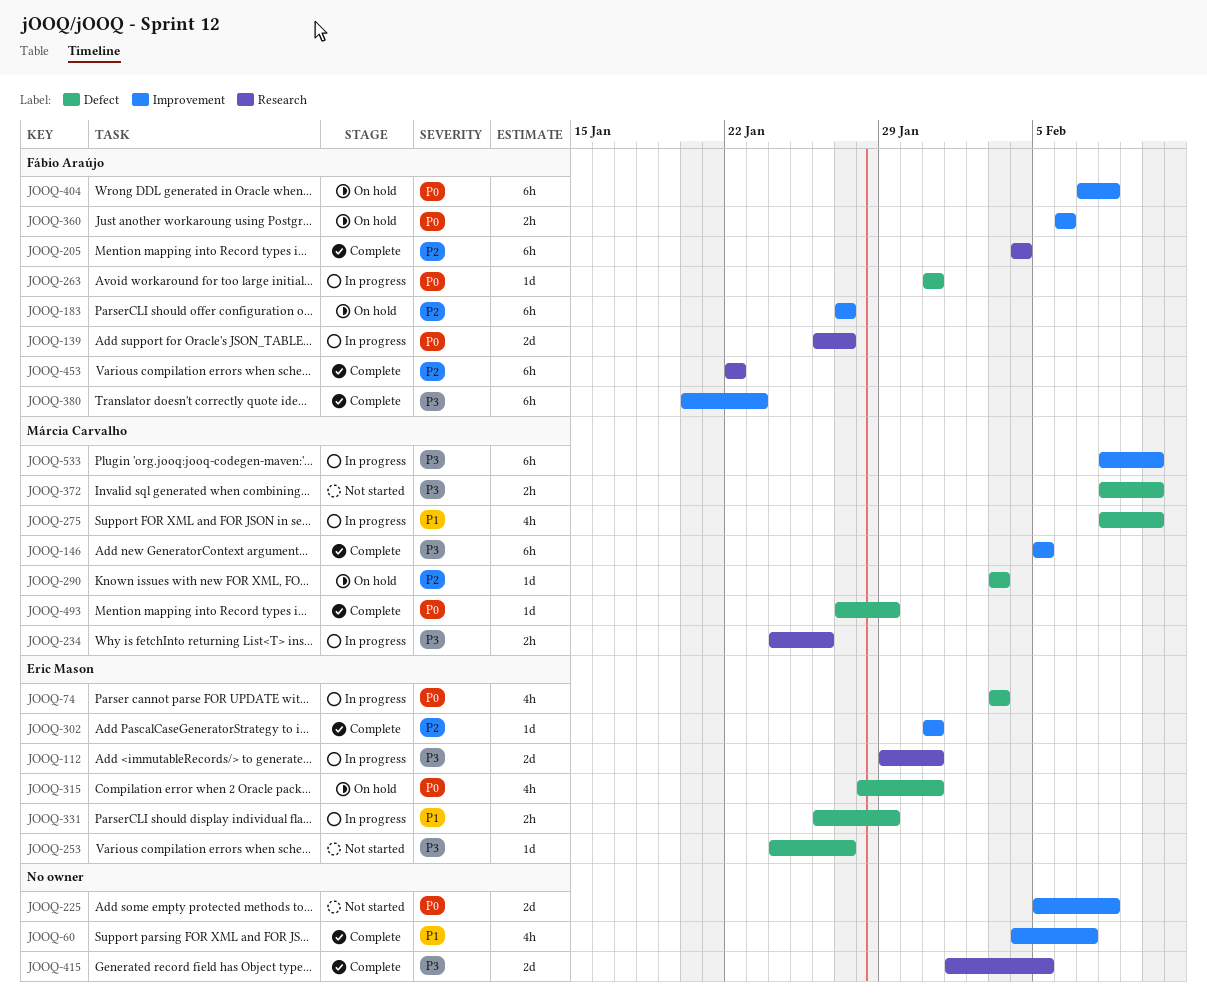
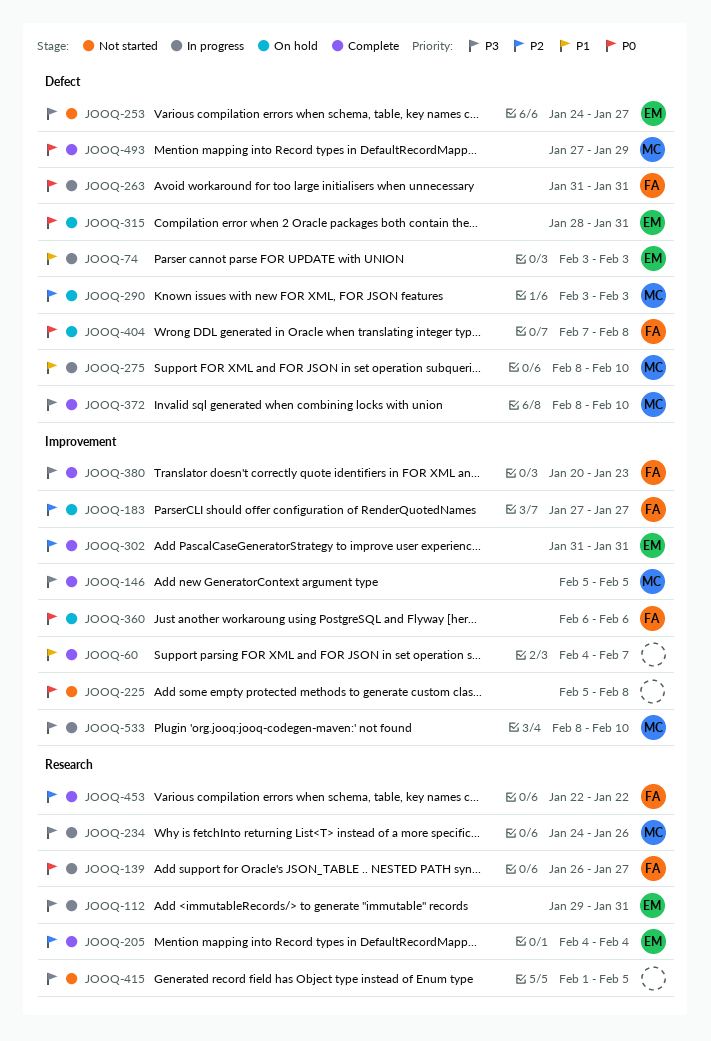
JOOQ-74, priority: P0 -> P1
JOOQ-205, owner: Fábio Araújo -> Eric Mason
JOOQ-331: present -> none
JOOQ-372, status: Not started -> Complete
JOOQ-404, label: Improvement -> Defect
JOOQ-415, status: Complete -> Not started

